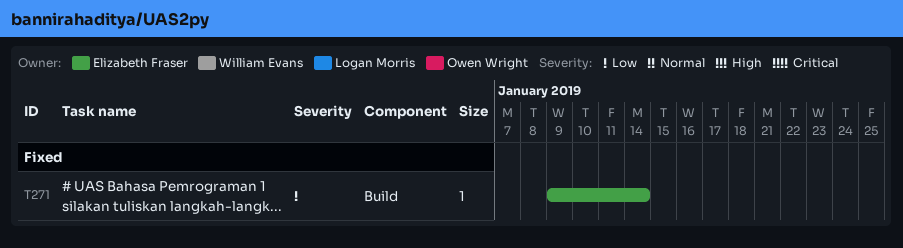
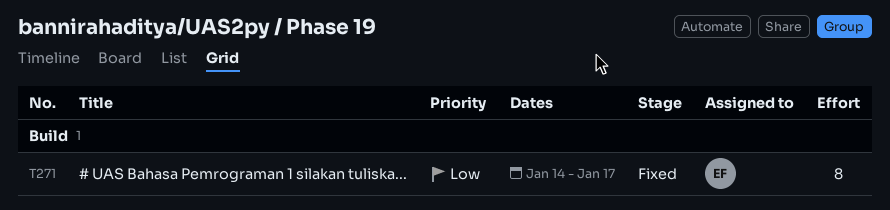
T271, estimate: 1 -> 8
T271, start: Jan 9 -> Jan 14
T271, due: Jan 14 -> Jan 17

